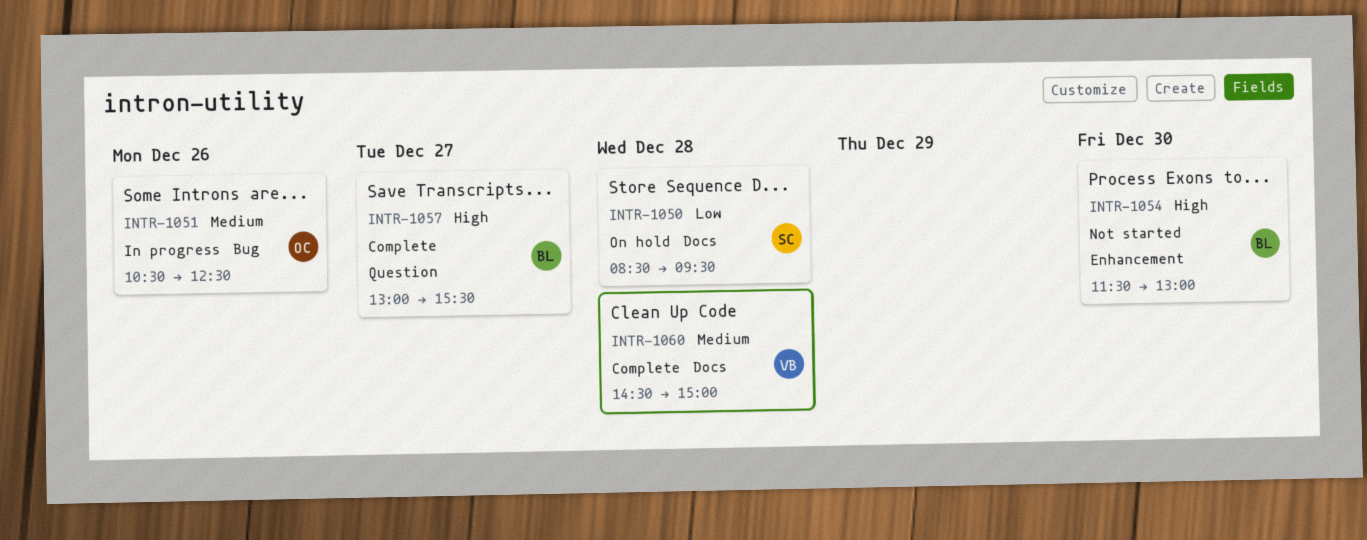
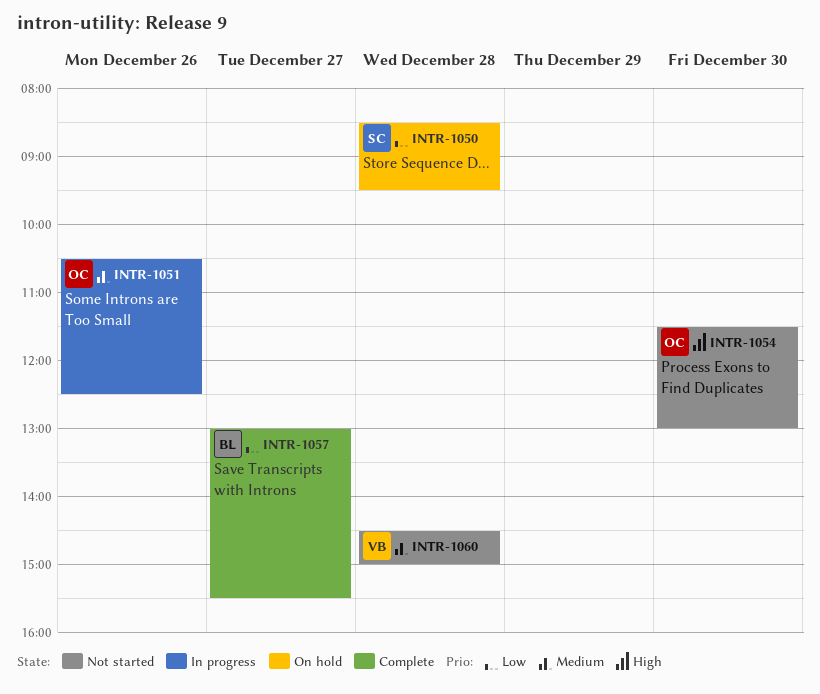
INTR-1054, owner: BL -> OC
INTR-1057, priority: High -> Low
INTR-1060, status: Complete -> Not started

